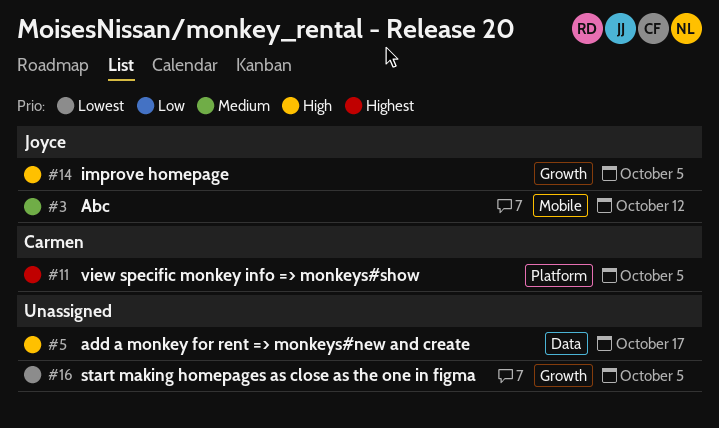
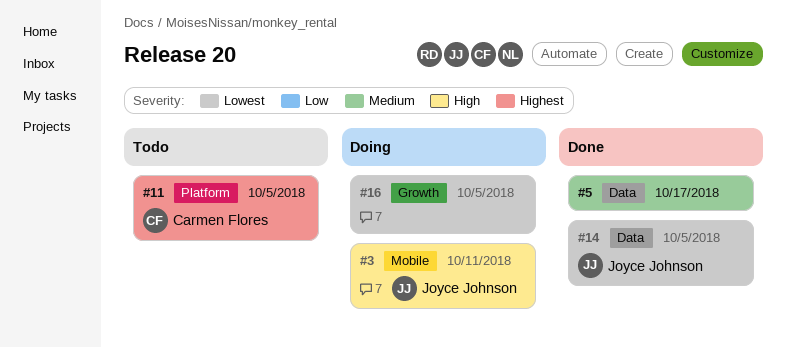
#3, priority: Medium -> High
#3, due: Oct 12 -> Oct 11
#5, priority: High -> Medium
#14, priority: High -> Lowest
#14, label: Growth -> Data

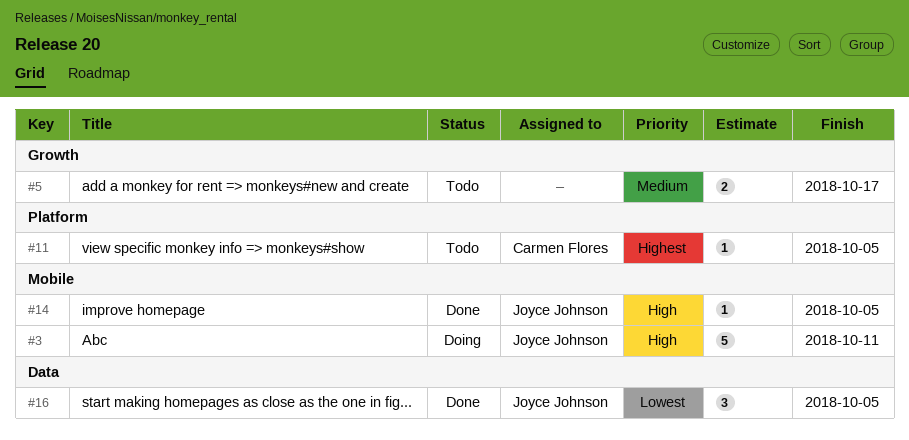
#5, status: Done -> Todo
#5, label: Data -> Growth
#14, priority: Lowest -> High
#14, label: Data -> Mobile
#16, status: Doing -> Done
#16, owner: none -> Joyce Johnson
#16, label: Growth -> Data

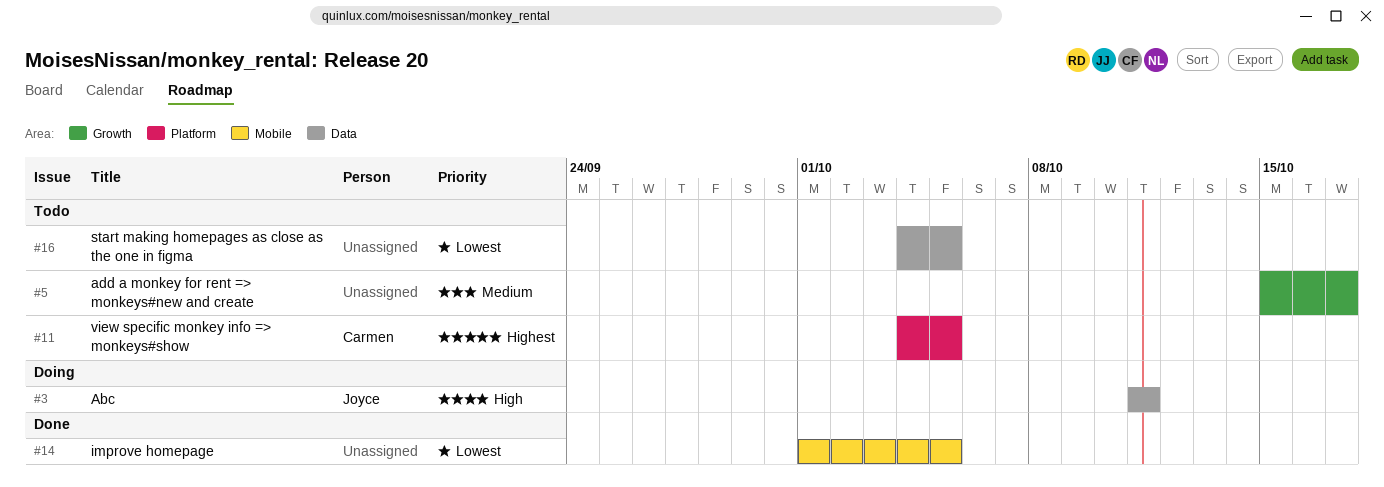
#3, label: Mobile -> Data
#14, owner: Joyce Johnson -> none
#14, priority: High -> Lowest
#16, status: Done -> Todo
#16, owner: Joyce Johnson -> none

